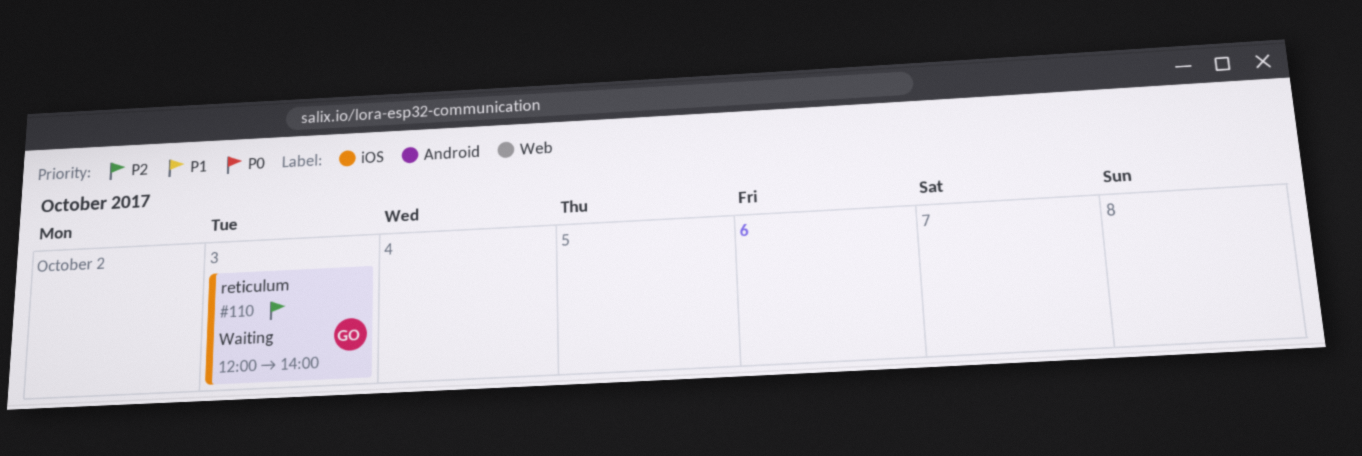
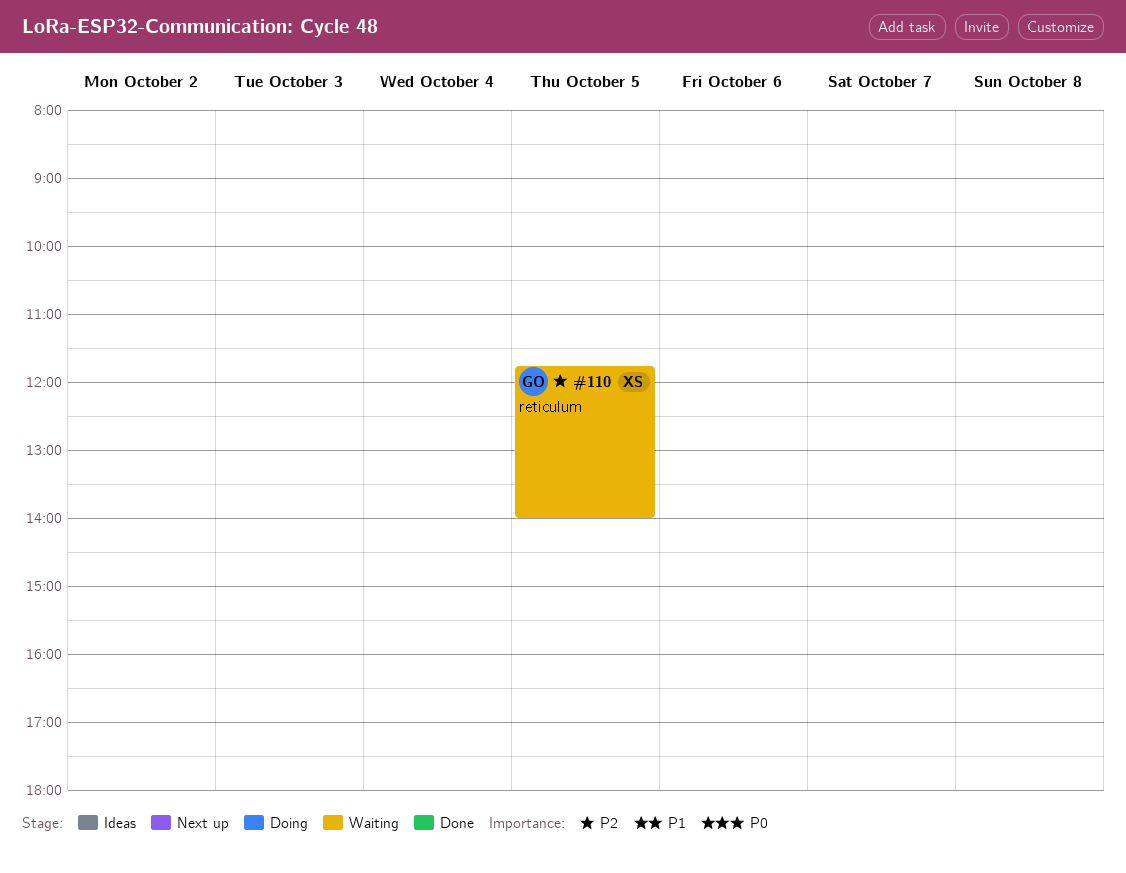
#110, day: Oct 3 -> Oct 5
#110, begins: 12:00 -> 11:45

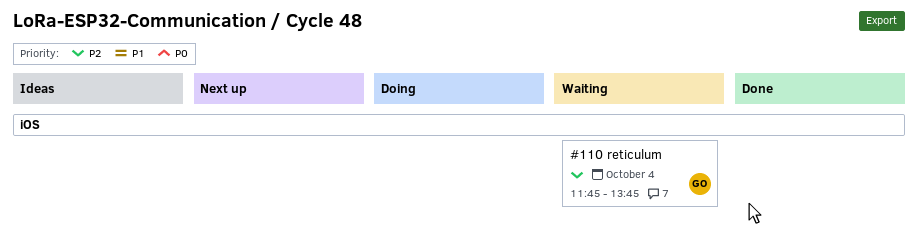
#110, day: Oct 5 -> Oct 4
#110, ends: 14:00 -> 13:45

